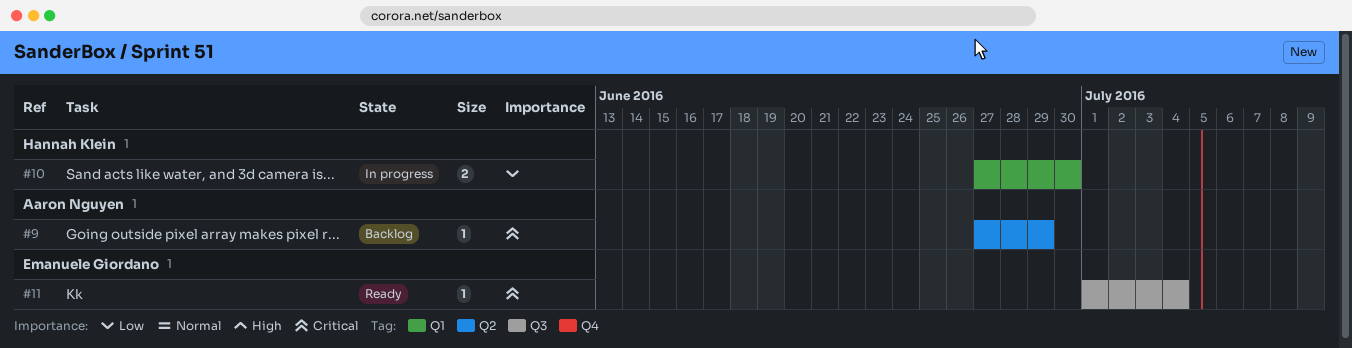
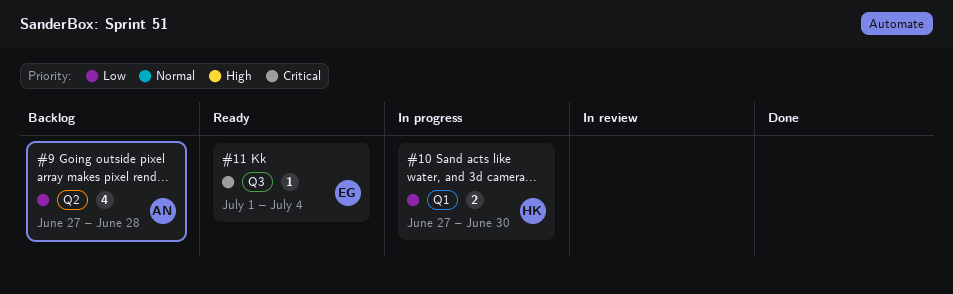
#9, priority: Critical -> Low
#9, estimate: 1 -> 4
#9, due: Jun 29 -> Jun 28

